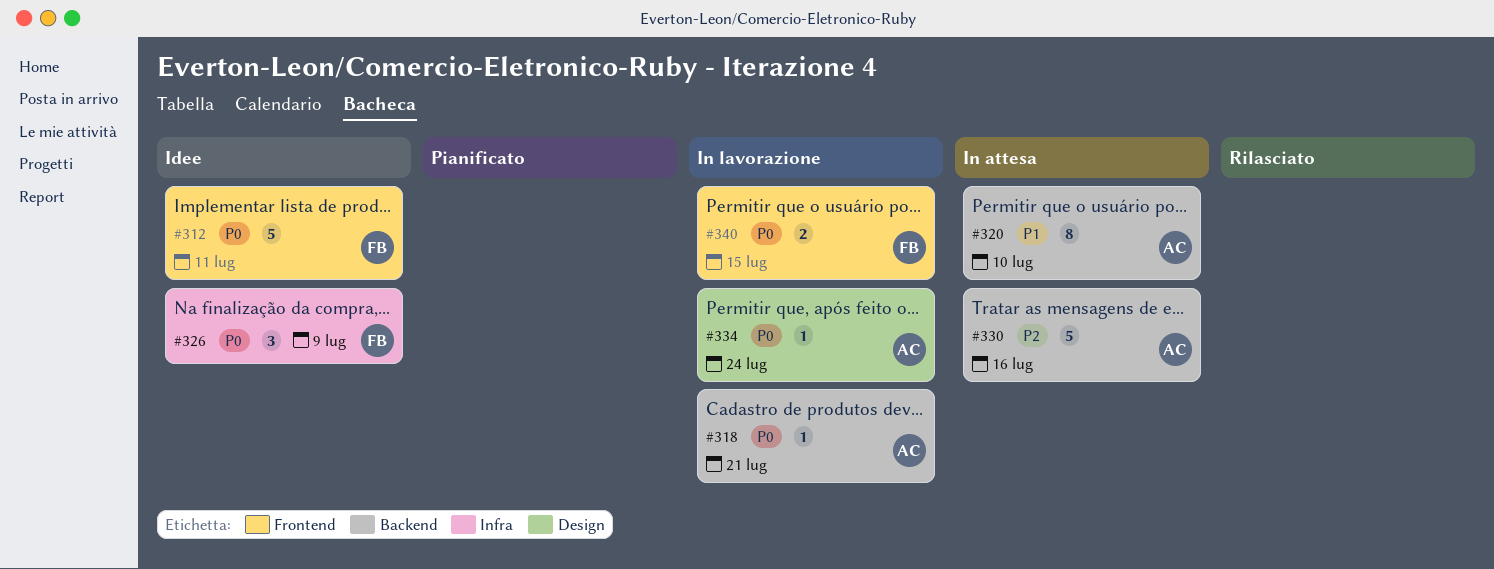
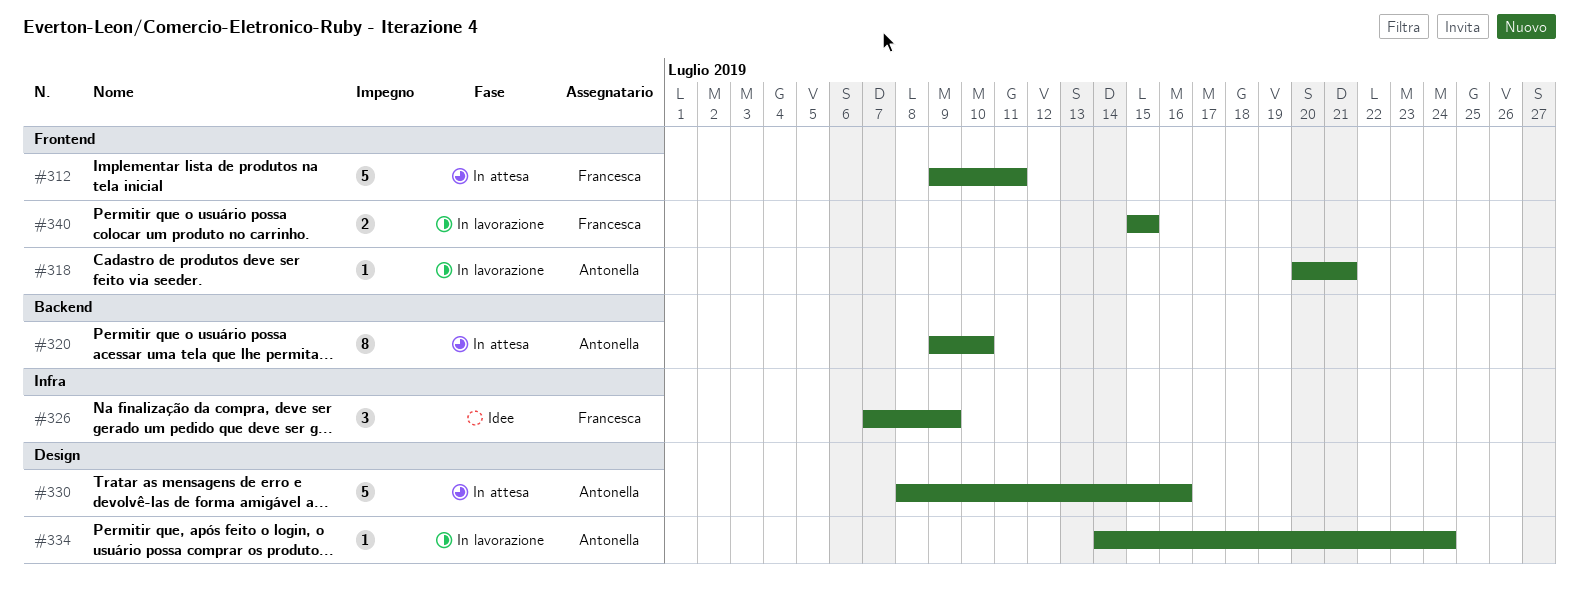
#312, status: Idee -> In attesa
#318, label: Backend -> Frontend
#330, label: Backend -> Design

